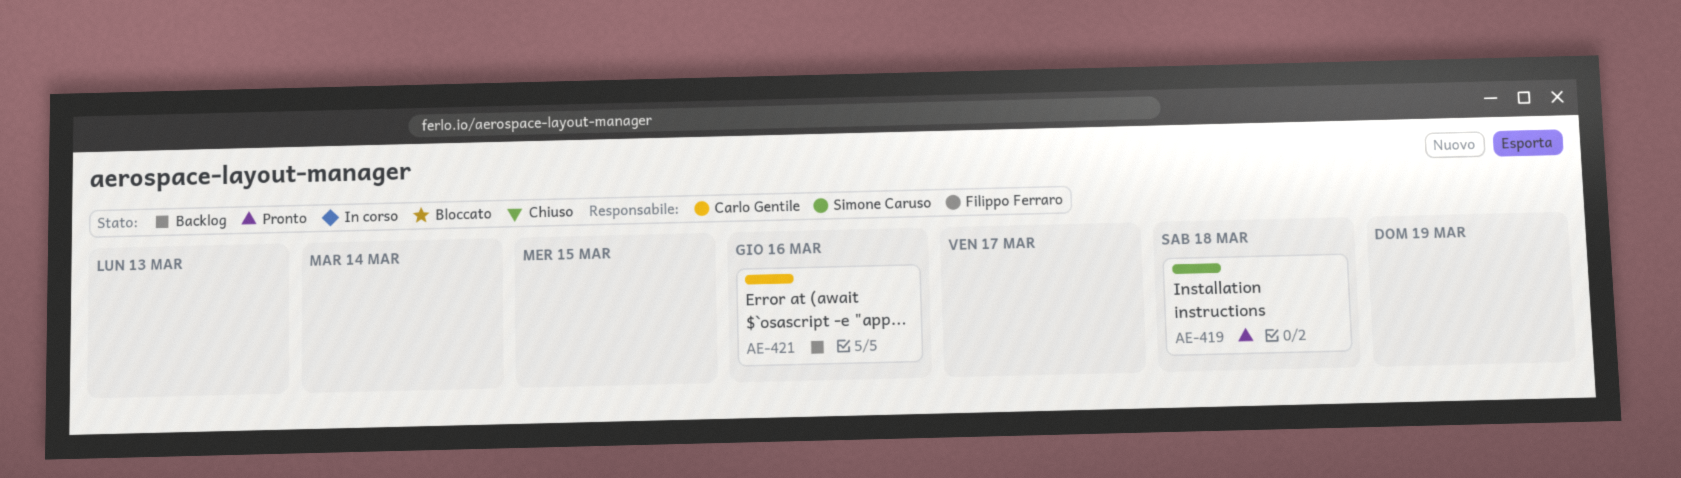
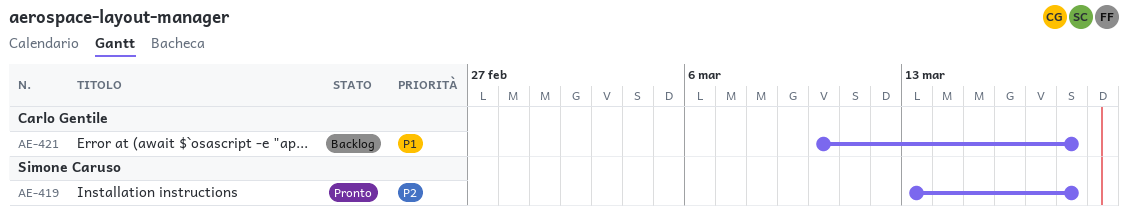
AE-421, due: Mar 16 -> Mar 18

